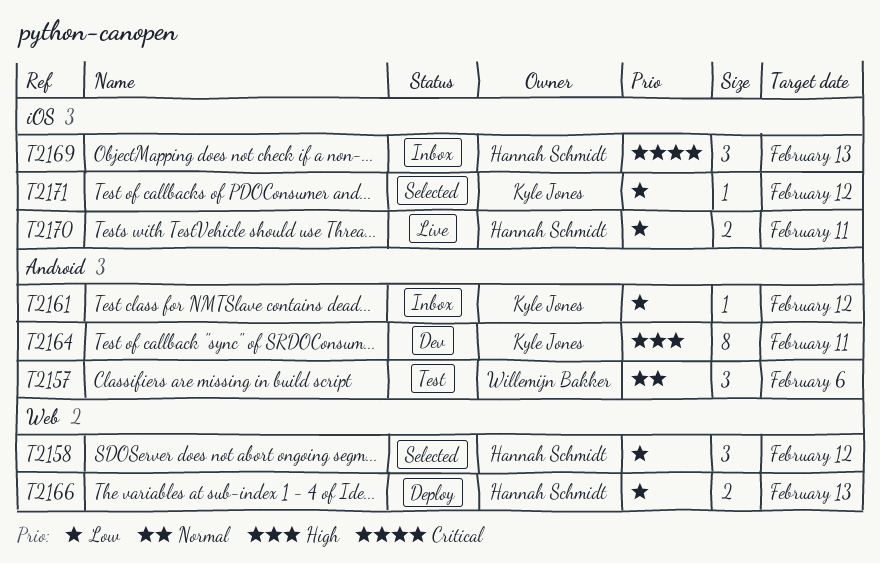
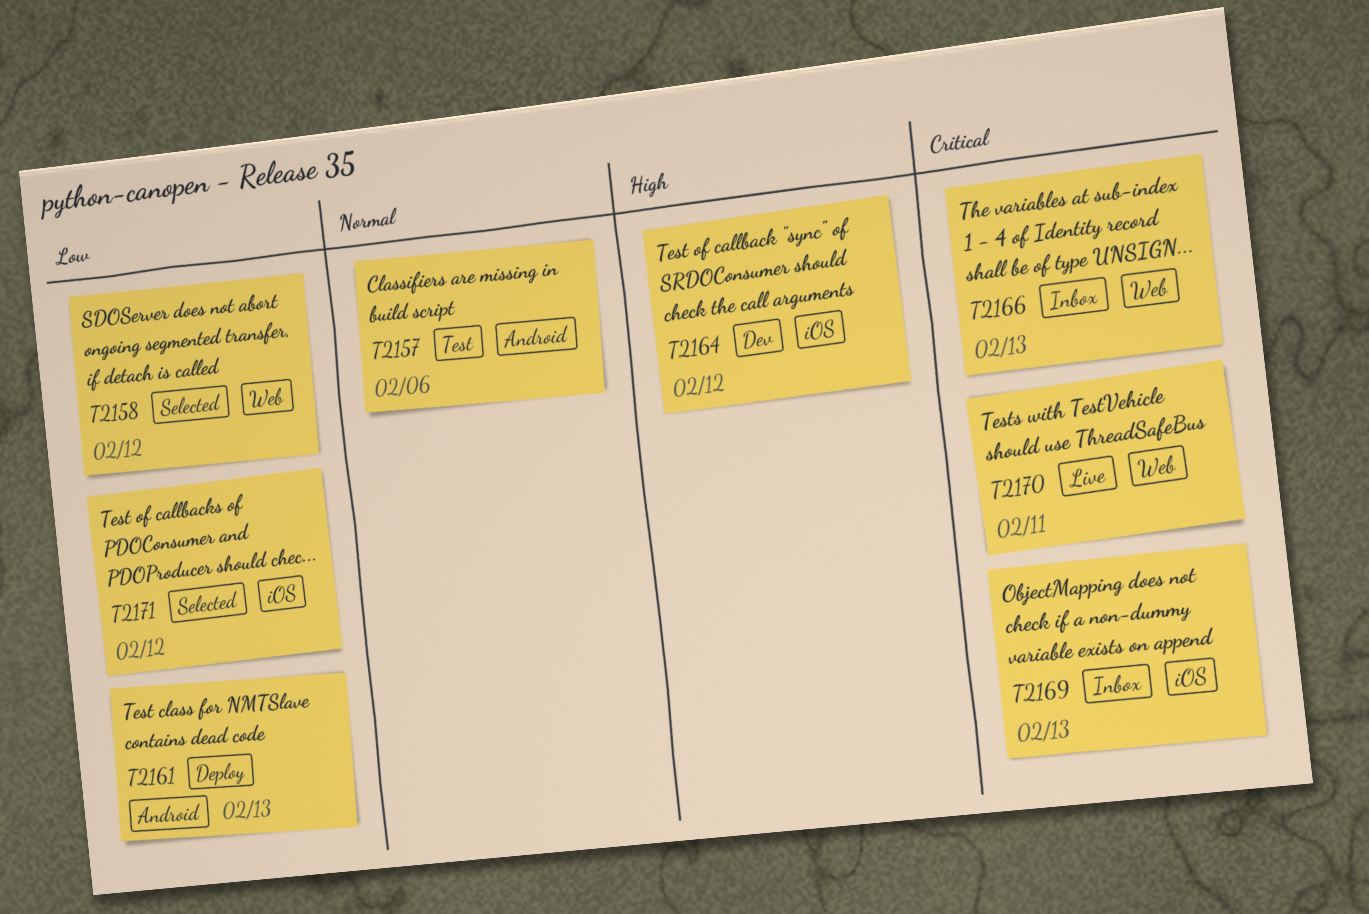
T2161, status: Inbox -> Deploy
T2161, due: Feb 12 -> Feb 13
T2164, label: Android -> iOS
T2164, due: Feb 11 -> Feb 12
T2166, status: Deploy -> Inbox
T2166, priority: Low -> Critical
T2170, priority: Low -> Critical
T2170, label: iOS -> Web

